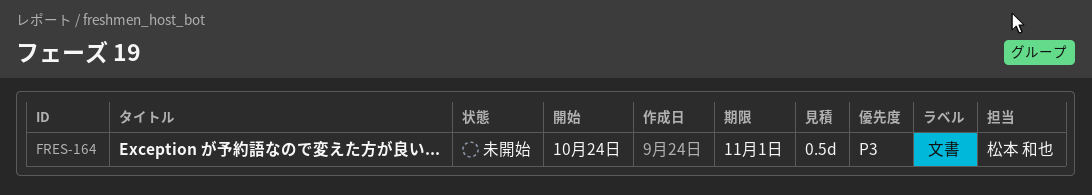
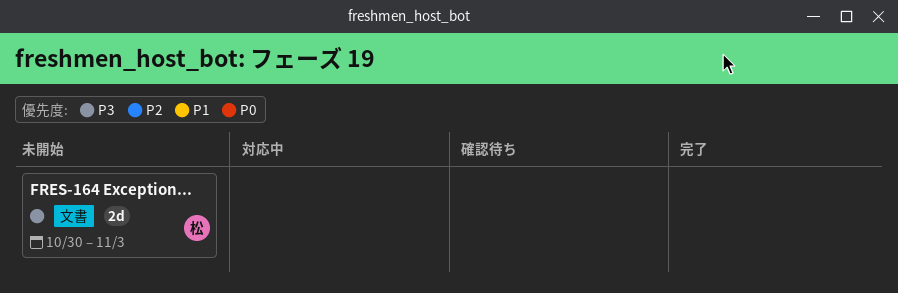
FRES-164, estimate: 0.5d -> 2d
FRES-164, start: Oct 24 -> Oct 30
FRES-164, due: Nov 1 -> Nov 3

